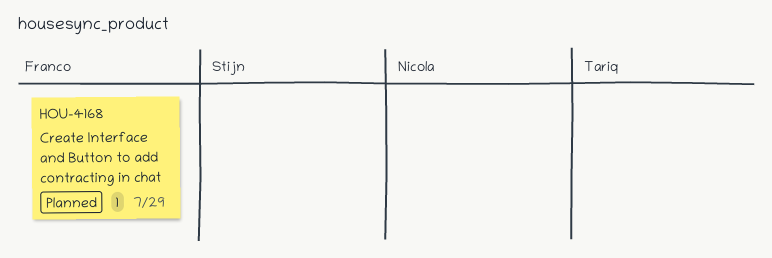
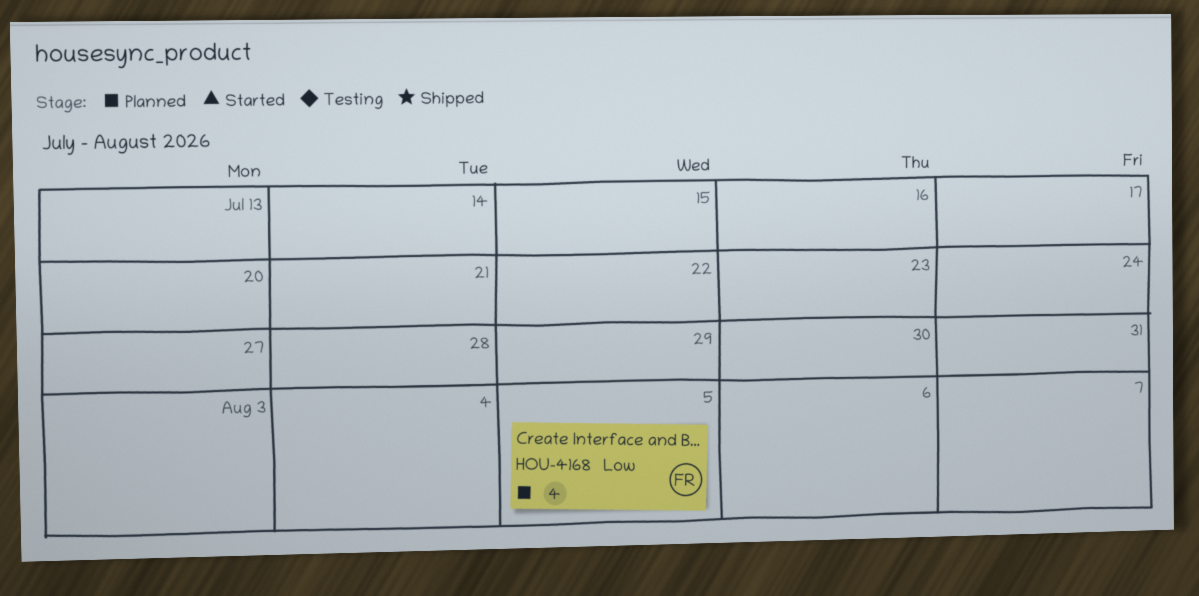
HOU-4168, estimate: 1 -> 4
HOU-4168, due: Jul 29 -> Aug 5

